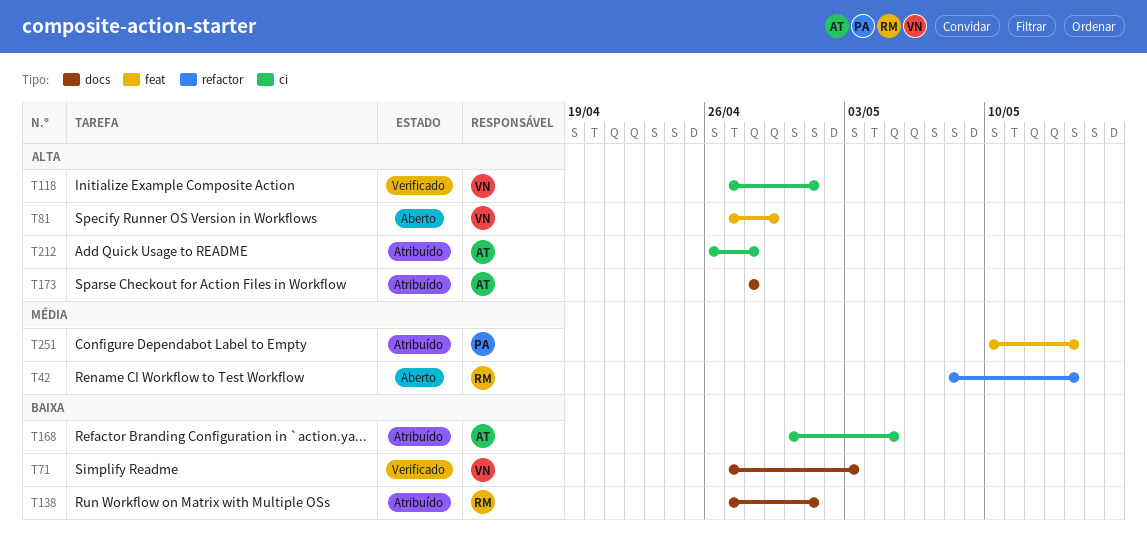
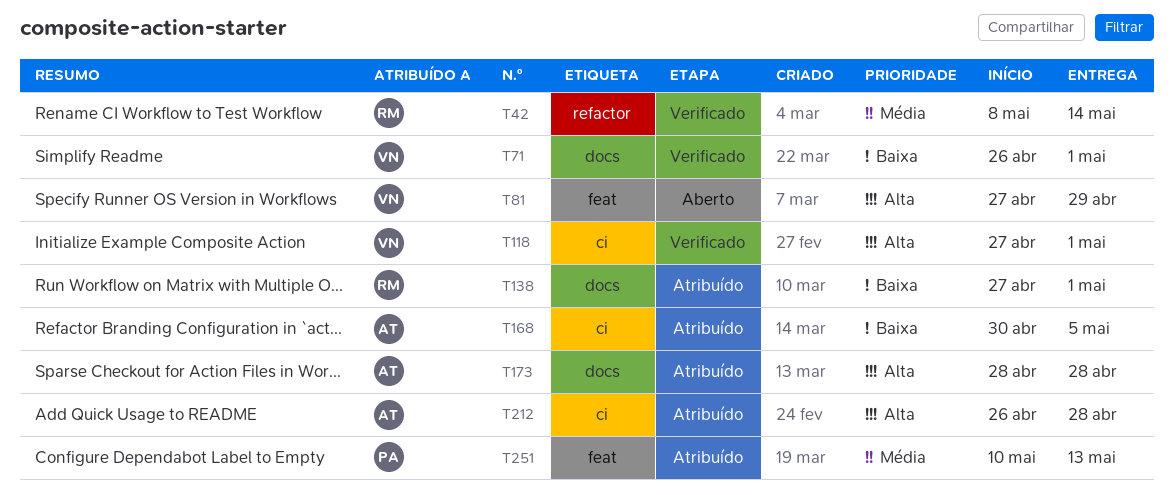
T42, status: Aberto -> Verificado
T71, start: Apr 27 -> Apr 26
T71, due: May 3 -> May 1
T251, due: May 14 -> May 13

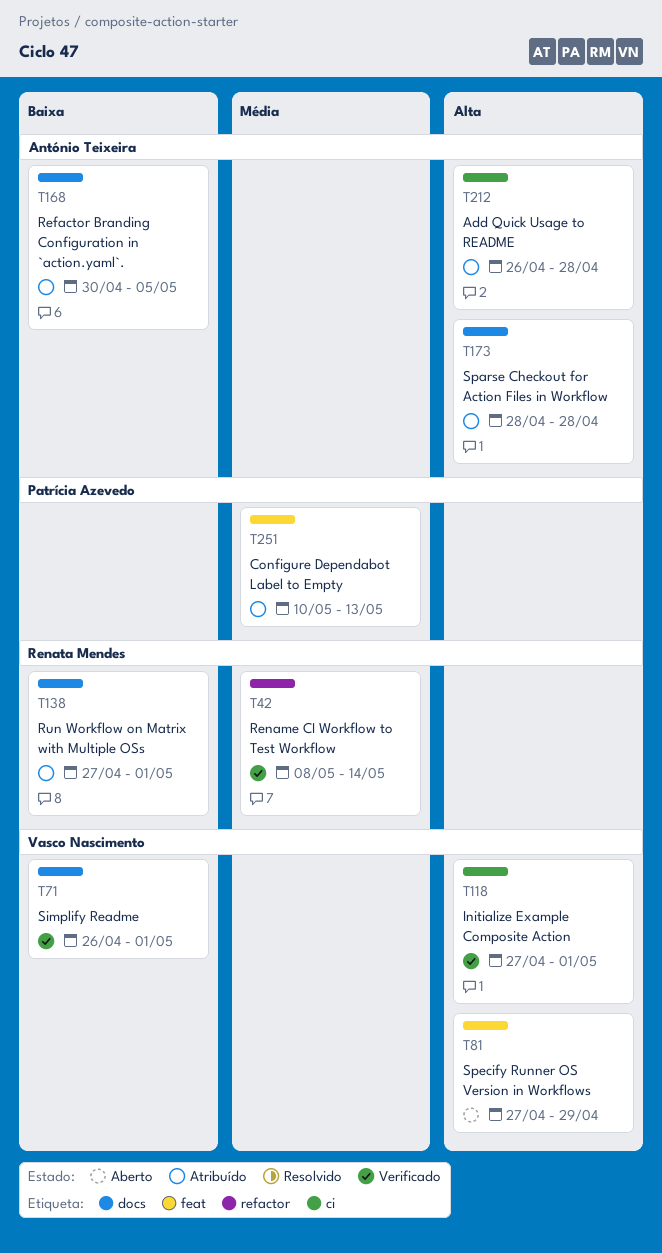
T168, label: ci -> docs

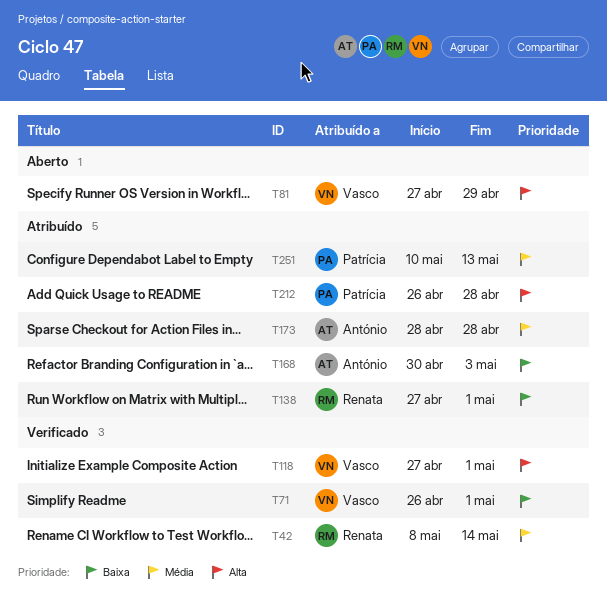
T168, due: May 5 -> May 3
T173, priority: Alta -> Média
T212, owner: António Teixeira -> Patrícia Azevedo

